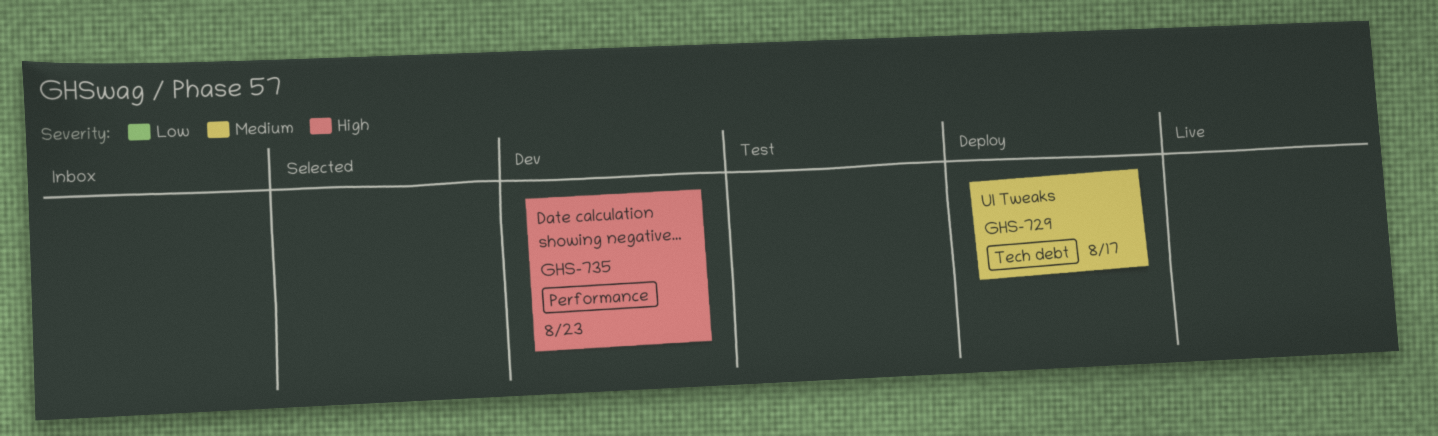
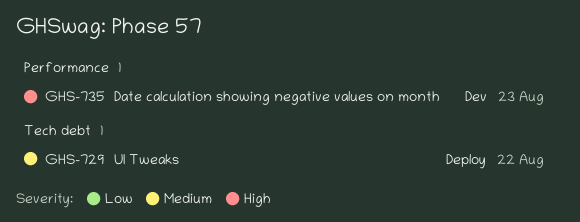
GHS-729, due: Aug 17 -> Aug 22

